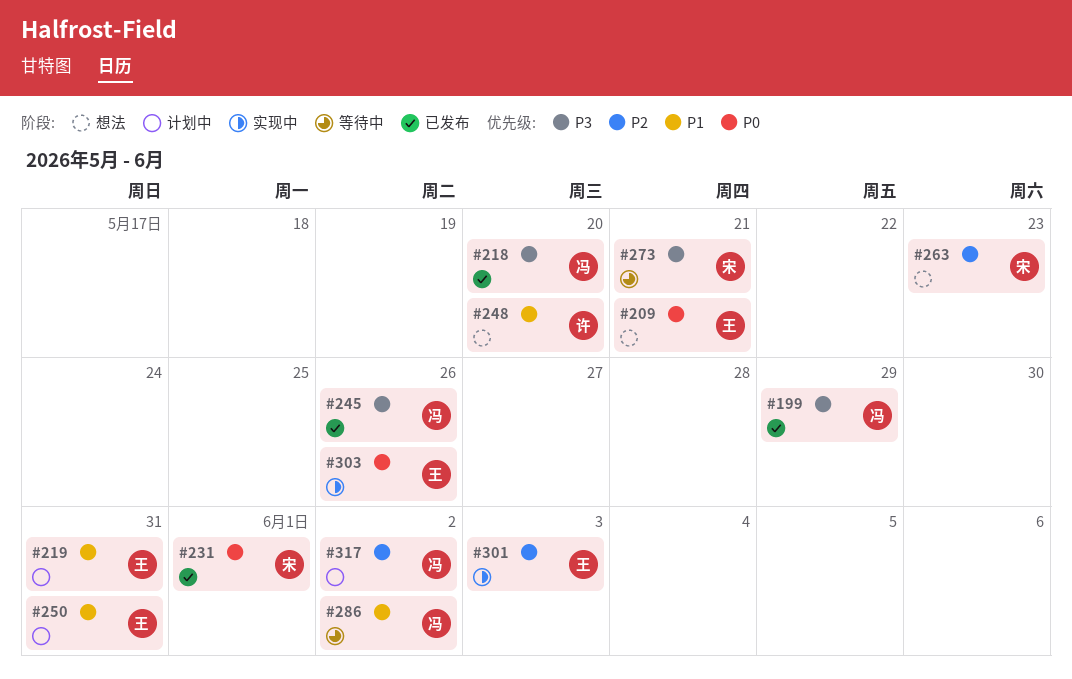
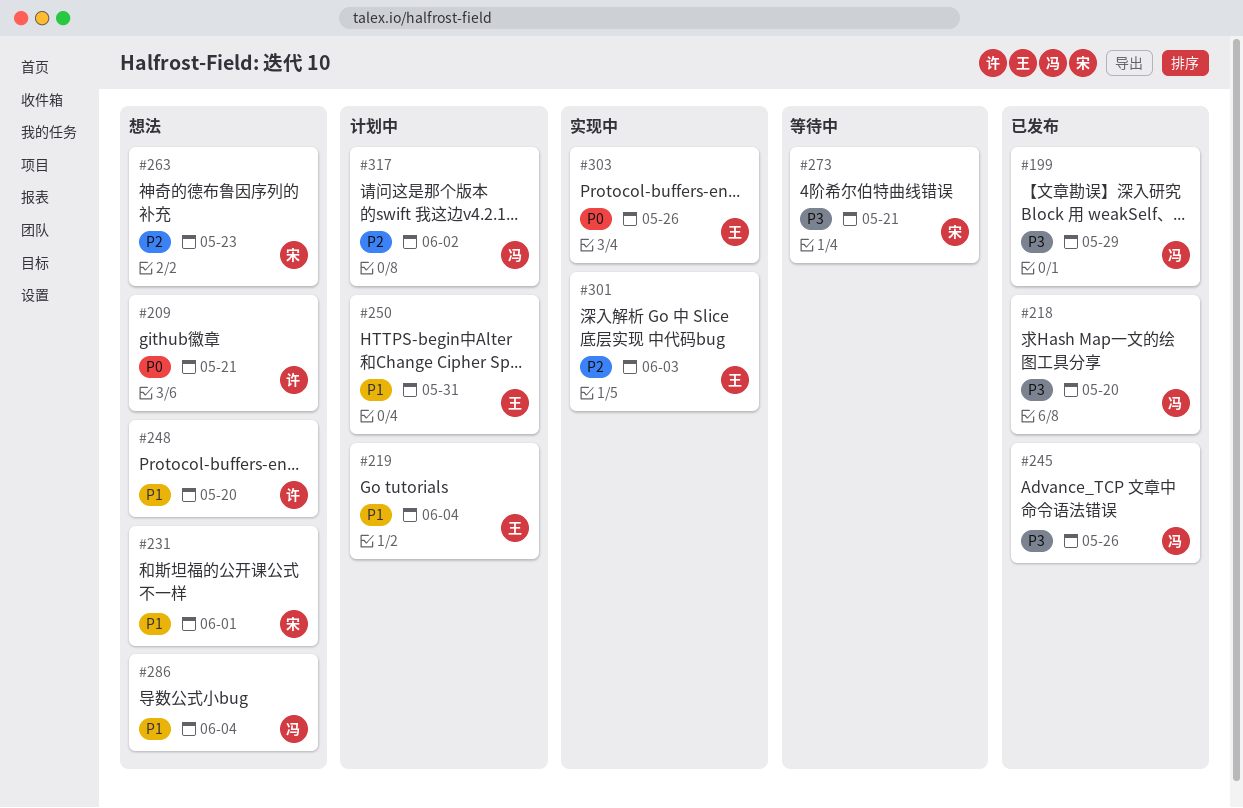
#209, owner: 王 -> 许
#219, due: May 31 -> Jun 4
#231, status: 已发布 -> 想法
#231, priority: P0 -> P1
#286, status: 等待中 -> 想法
#286, due: Jun 2 -> Jun 4

